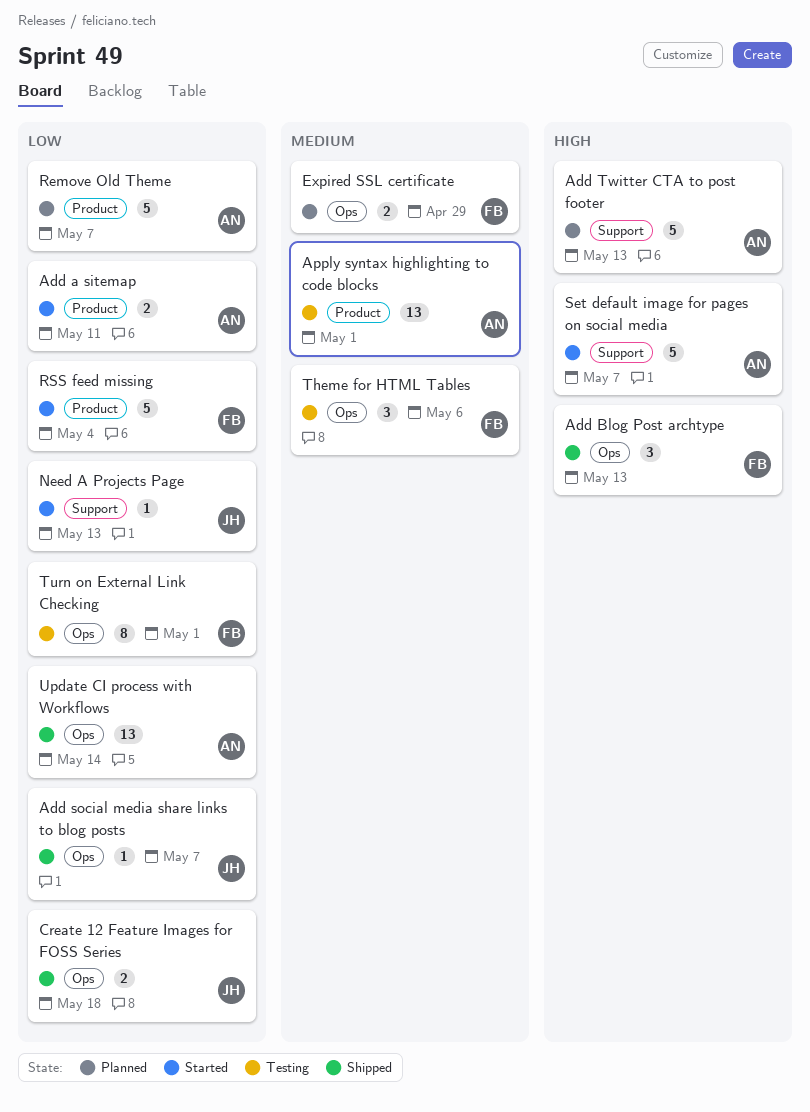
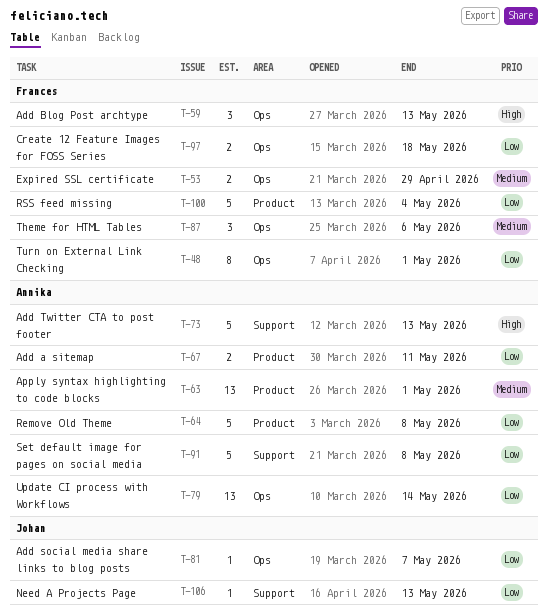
Create 12 Feature Images for FOSS Series, owner: Johan -> Frances
Remove Old Theme, due: May 7 -> May 8
Set default image for pages on social media, priority: High -> Low
Set default image for pages on social media, due: May 7 -> May 8

